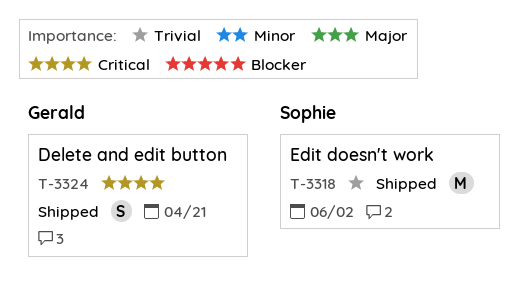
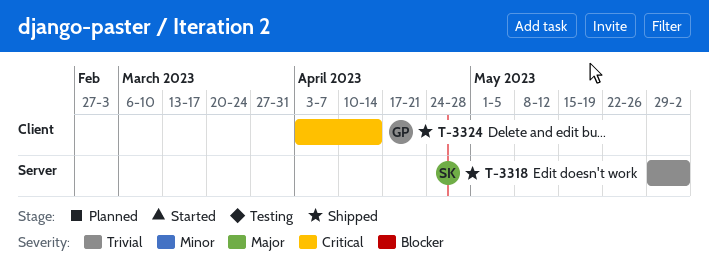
T-3324, due: Apr 21 -> Apr 14

